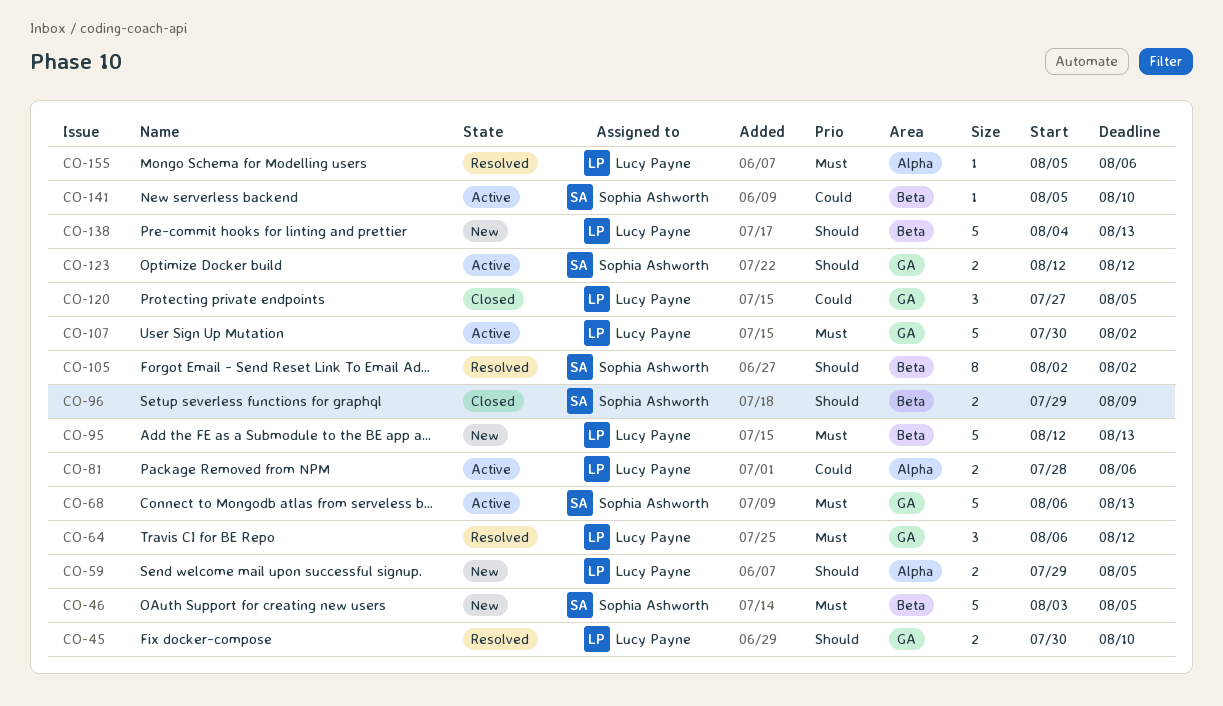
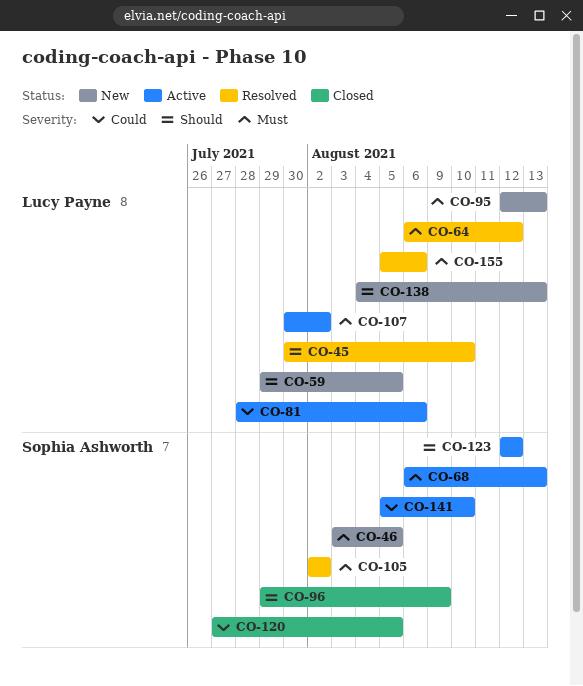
CO-105, priority: Should -> Must
CO-120, owner: Lucy Payne -> Sophia Ashworth

